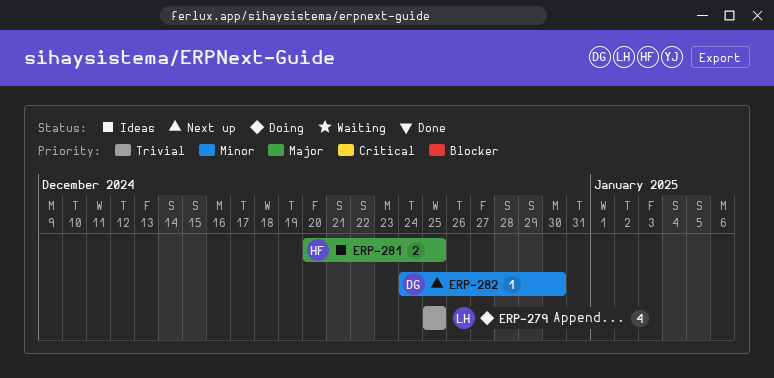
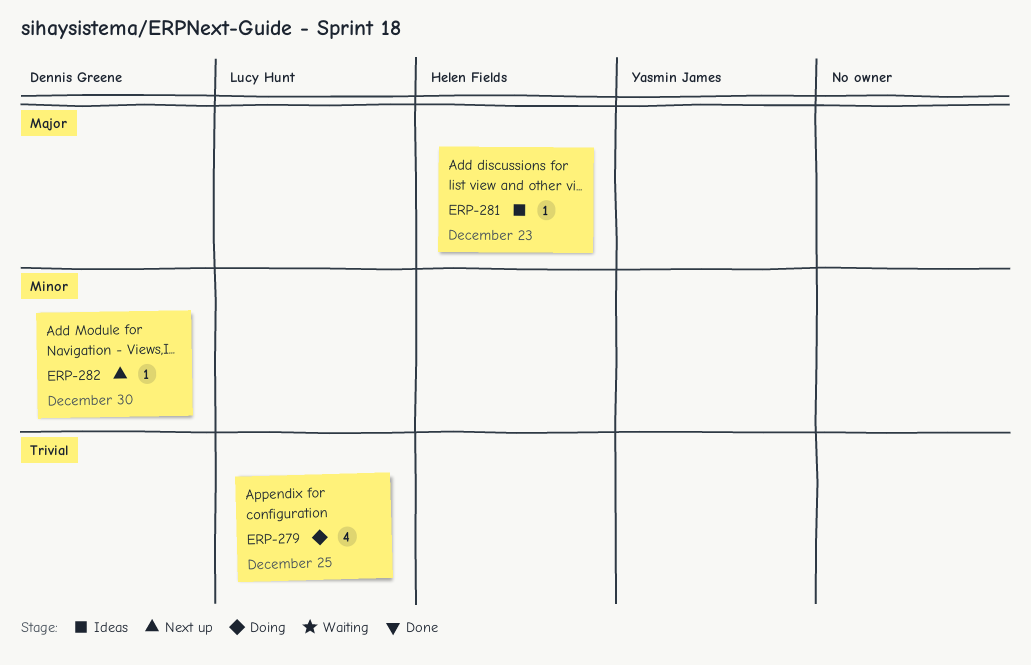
ERP-281, estimate: 2 -> 1
ERP-281, due: Dec 25 -> Dec 23

